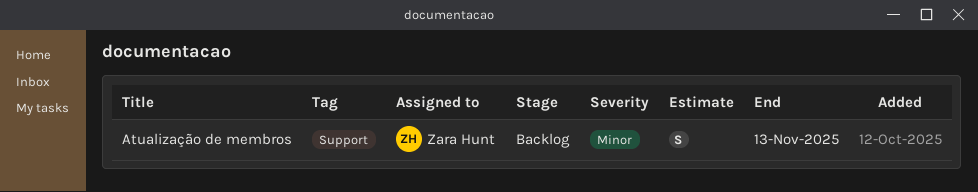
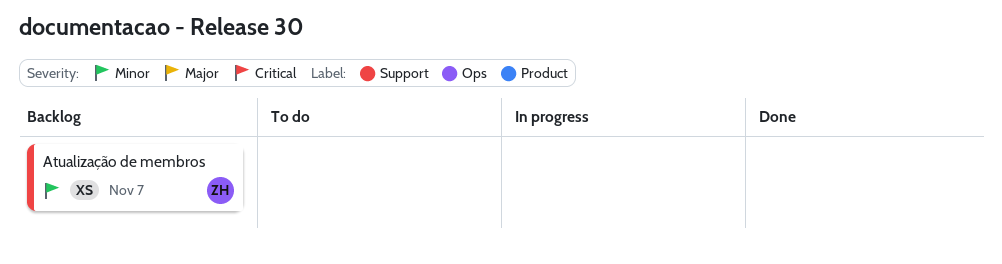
Atualização de membros, estimate: S -> XS
Atualização de membros, due: Nov 13 -> Nov 7

